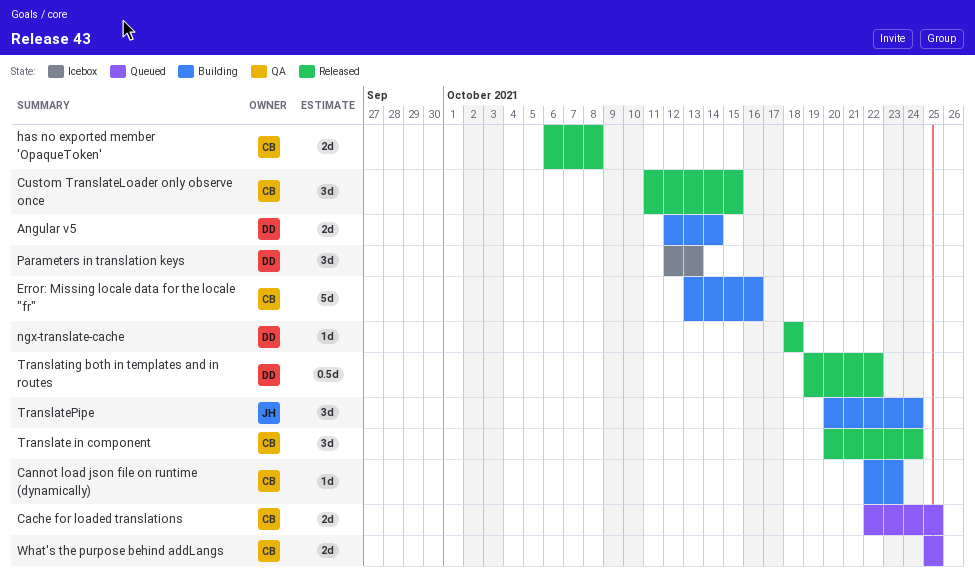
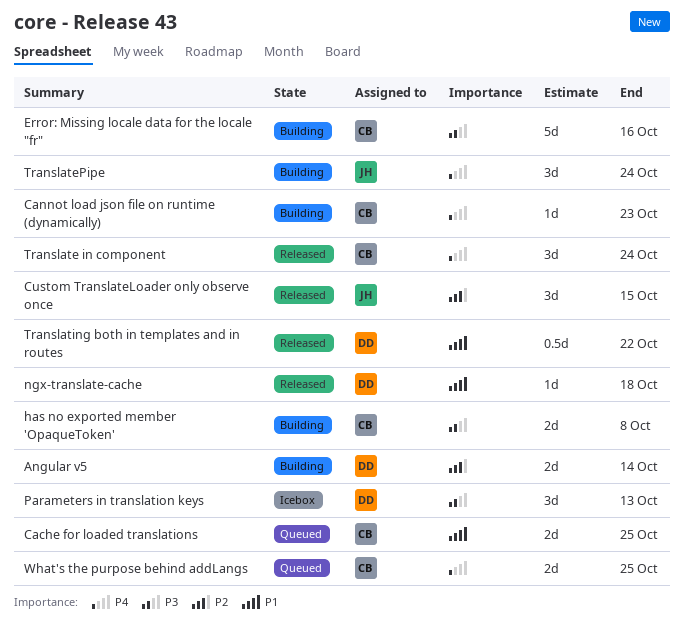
Custom TranslateLoader only observe once, owner: CB -> JH
has no exported member 'OpaqueToken', status: Released -> Building

